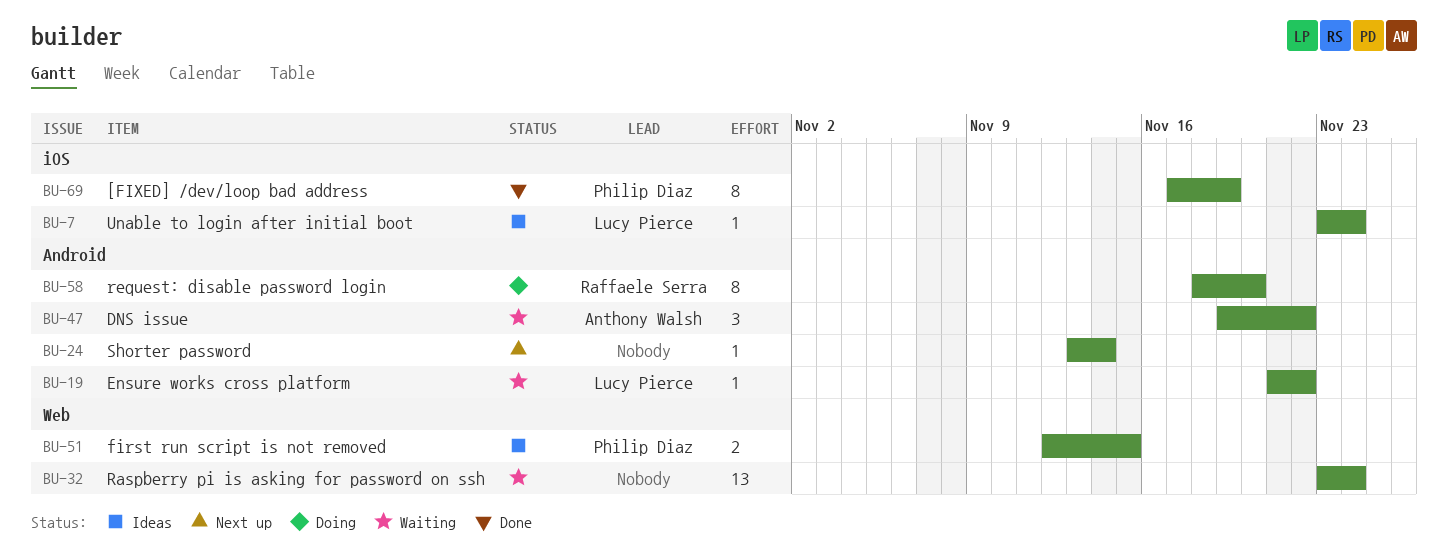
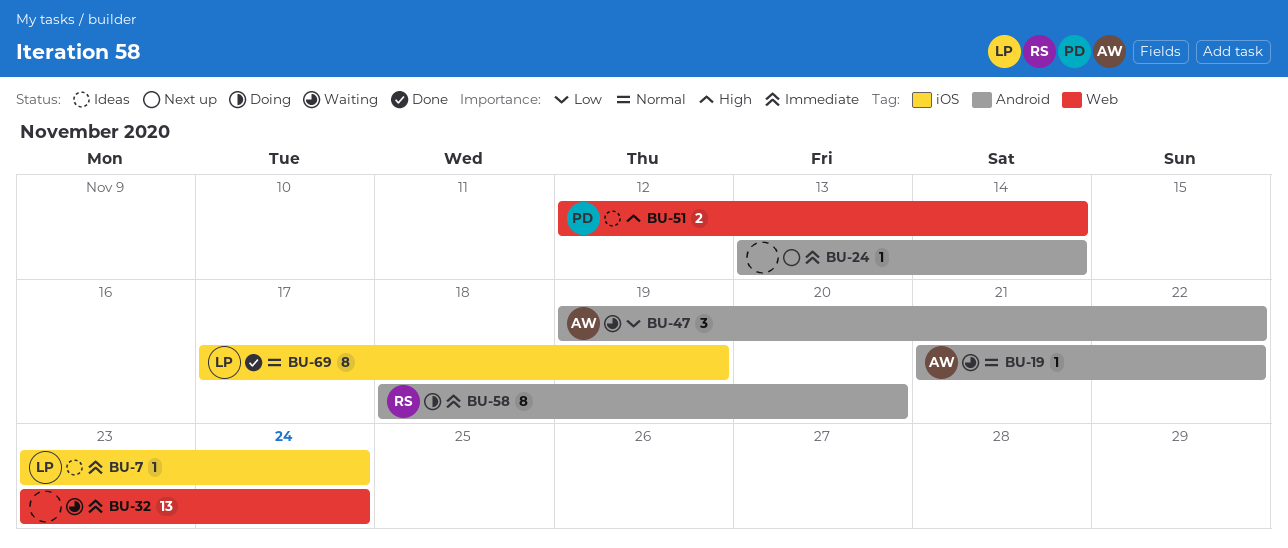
BU-19, owner: Lucy Pierce -> Anthony Walsh
BU-51, due: Nov 15 -> Nov 14
BU-69, owner: Philip Diaz -> Lucy Pierce

